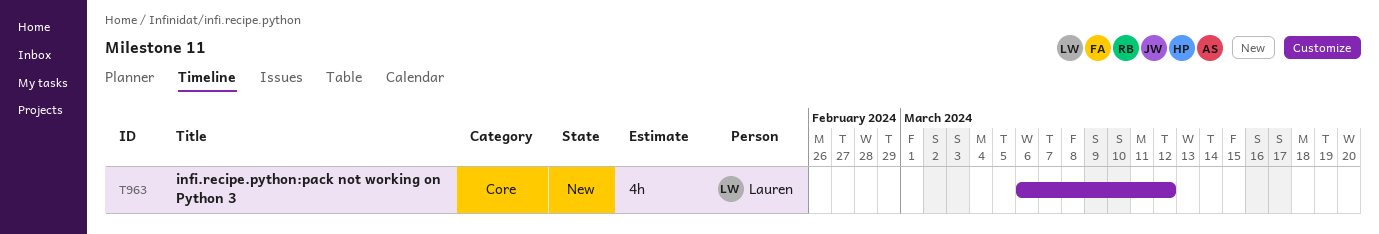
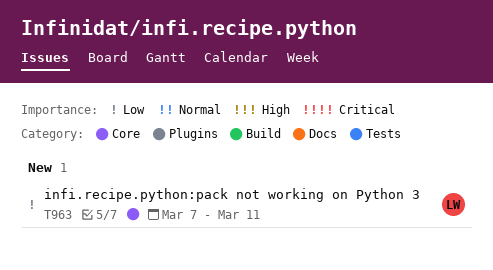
T963, start: Mar 6 -> Mar 7
T963, due: Mar 12 -> Mar 11

